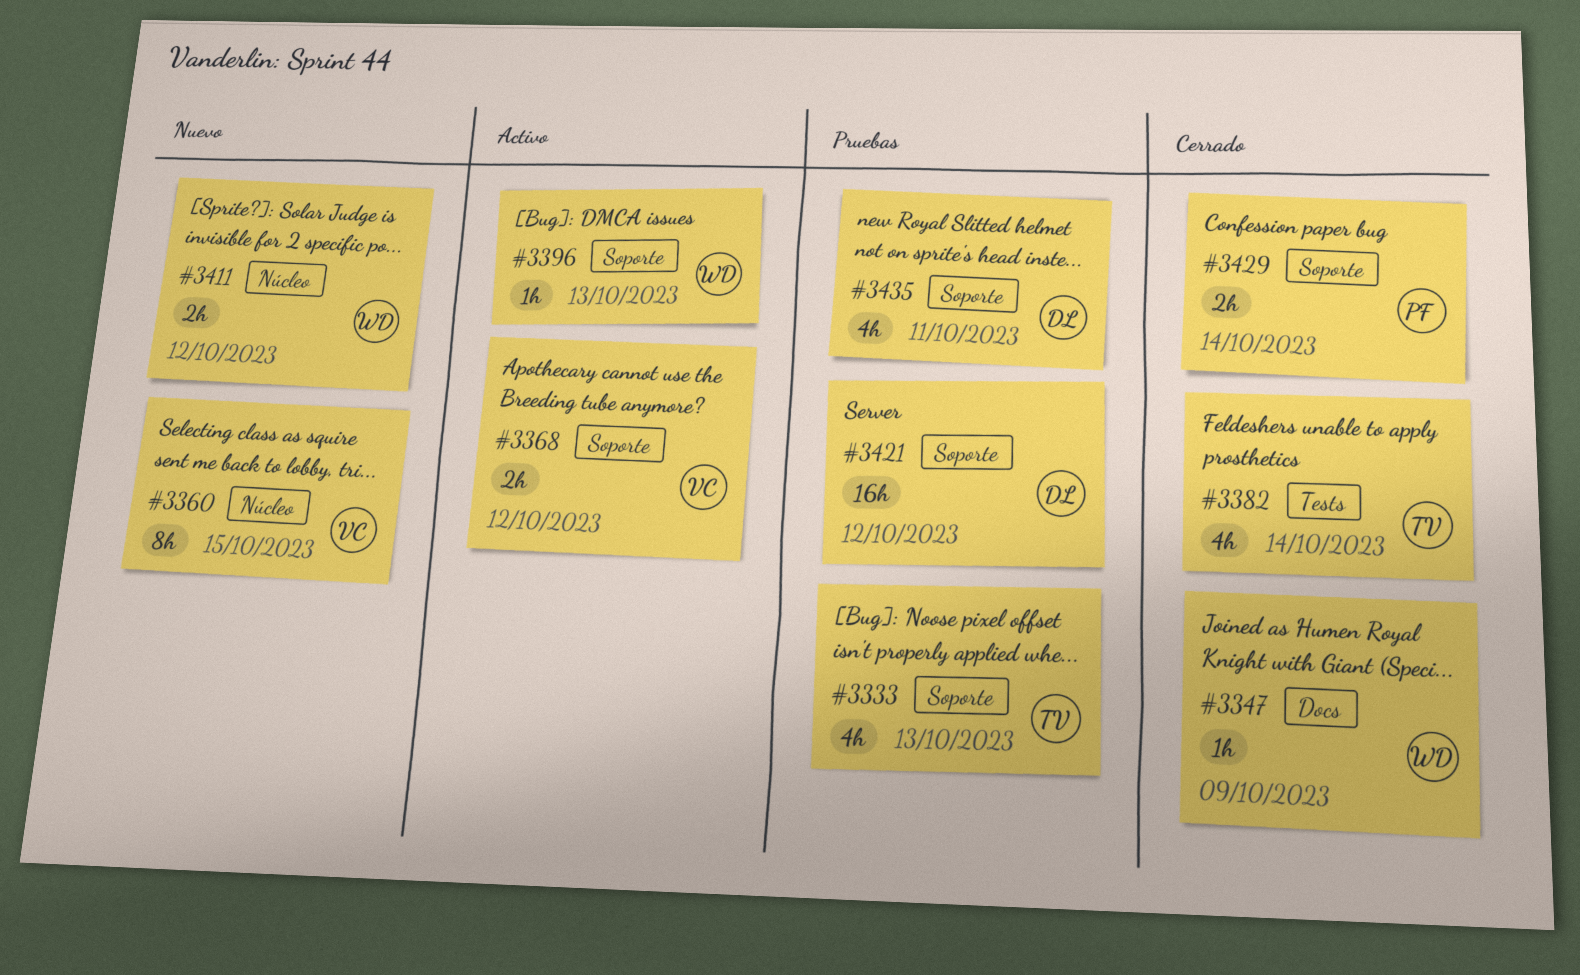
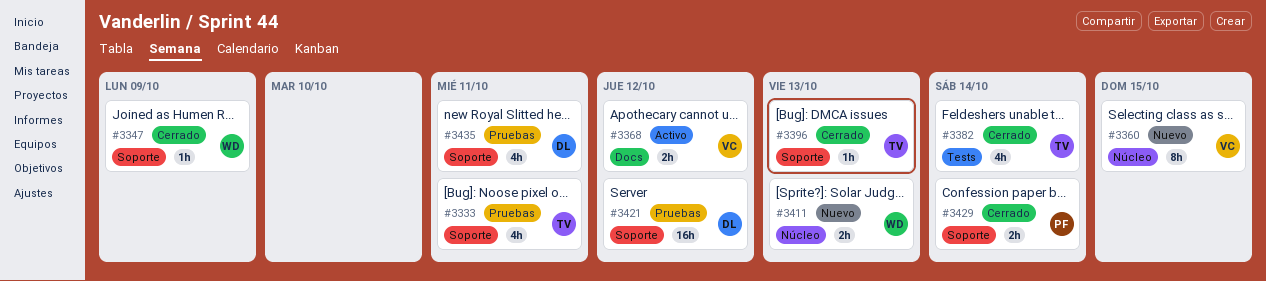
#3333, due: Oct 13 -> Oct 11
#3347, label: Docs -> Soporte
#3368, label: Soporte -> Docs
#3396, status: Activo -> Cerrado
#3396, owner: WD -> TV
#3411, due: Oct 12 -> Oct 13

